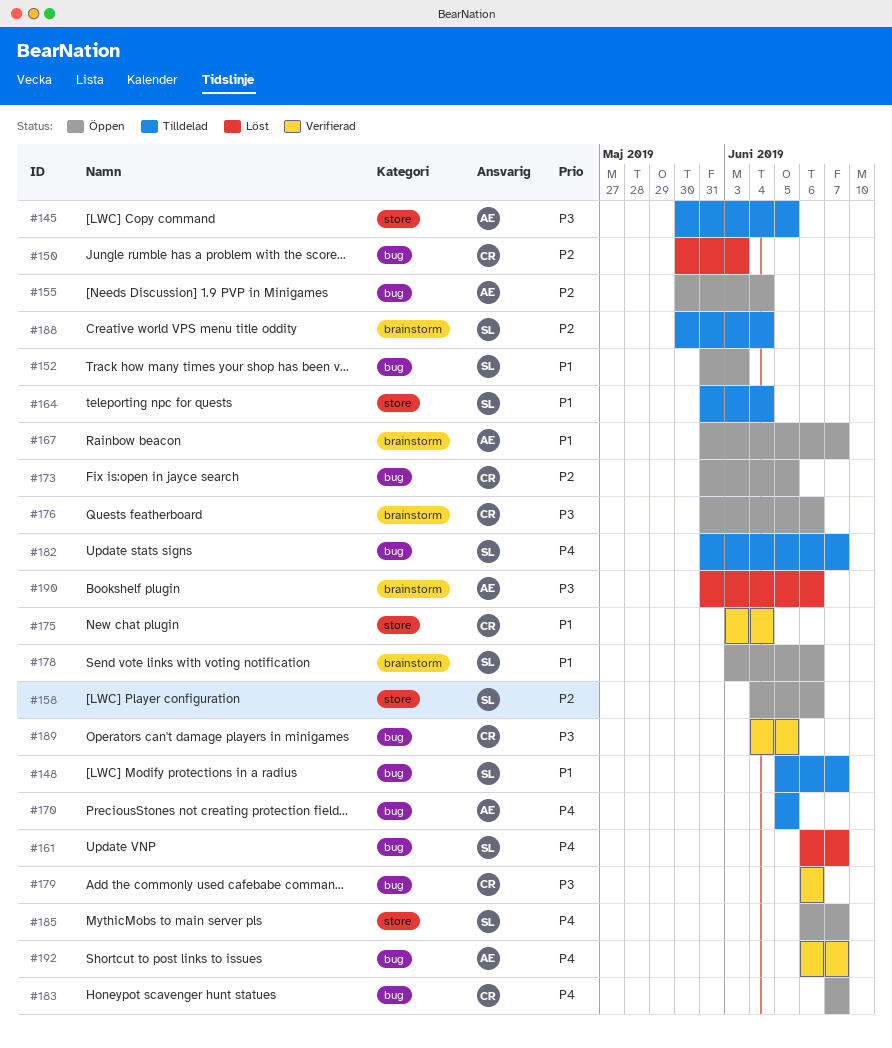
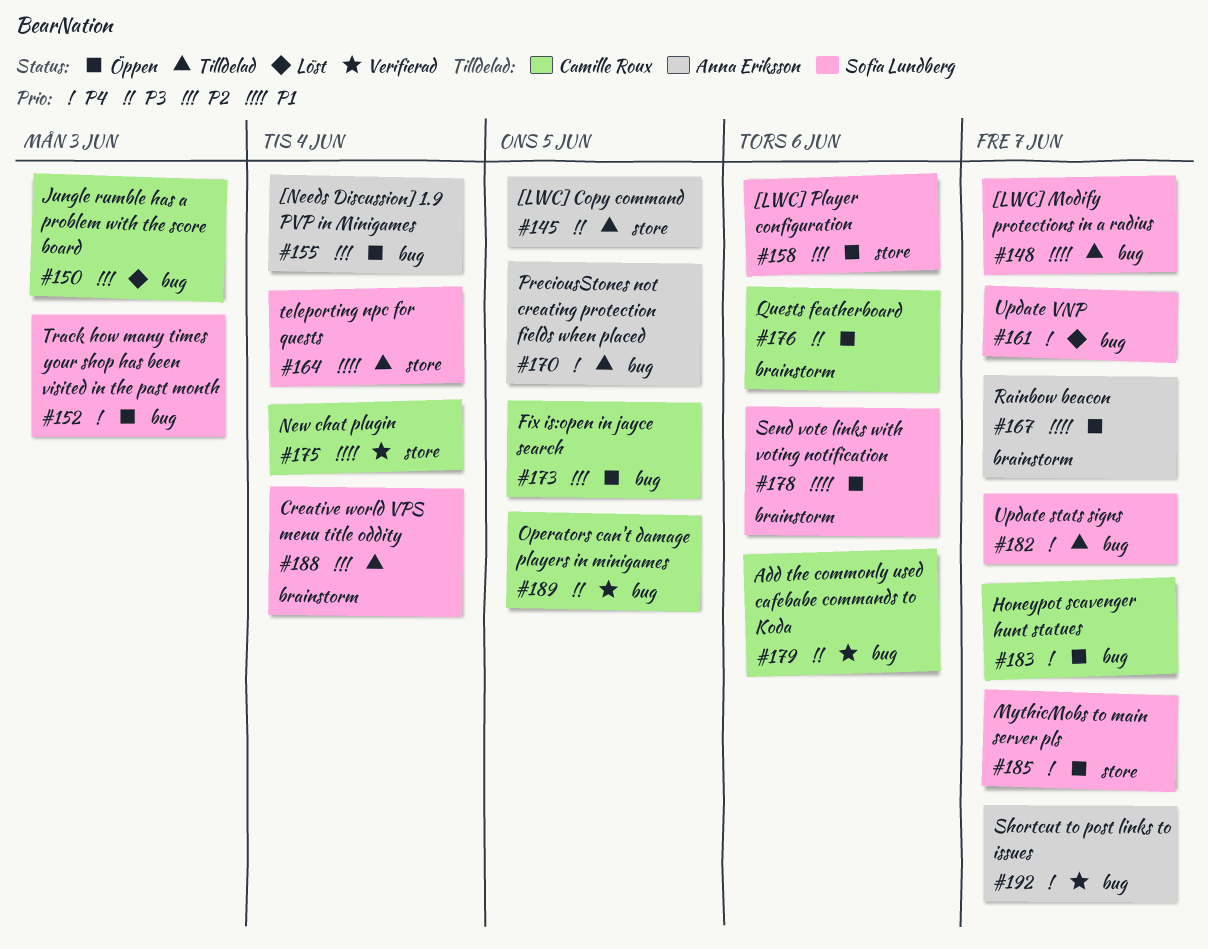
#152, priority: P1 -> P4
#190: present -> none

